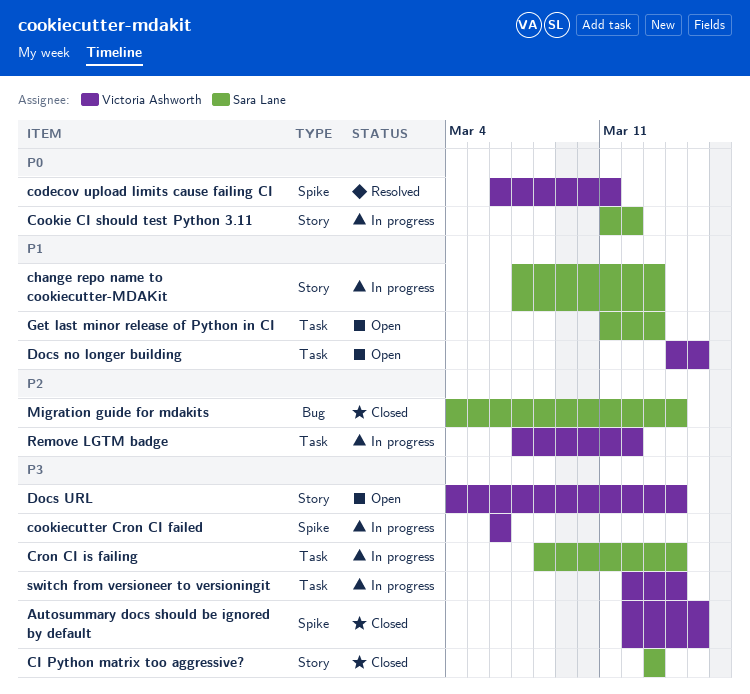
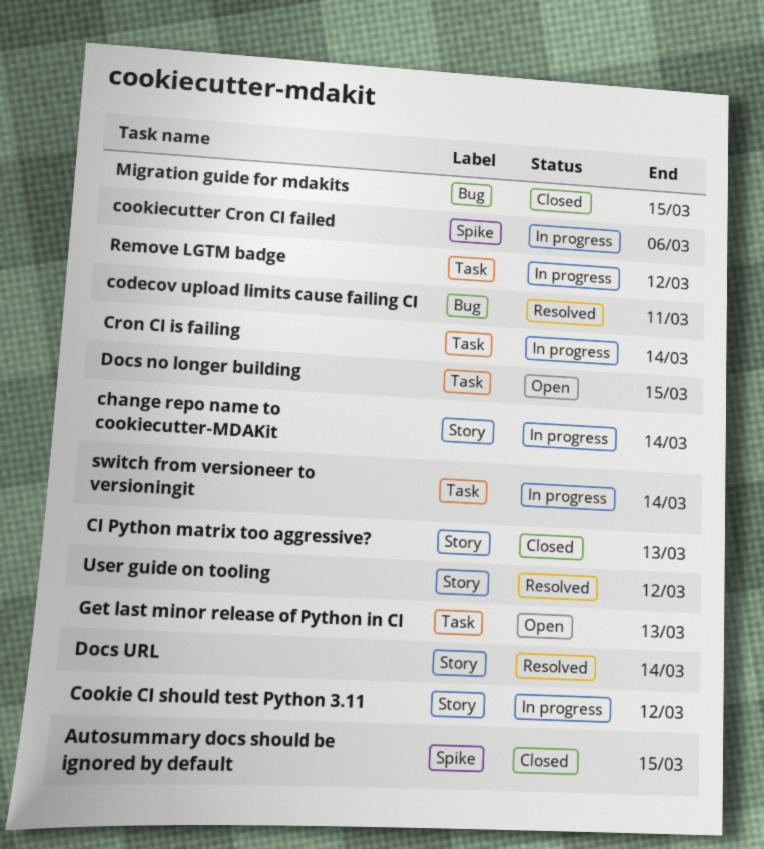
change repo name to cookiecutter-MDAKit, due: Mar 13 -> Mar 14
codecov upload limits cause failing CI, label: Spike -> Bug
Docs URL, status: Open -> Resolved
Migration guide for mdakits, due: Mar 14 -> Mar 15
User guide on tooling: none -> present

